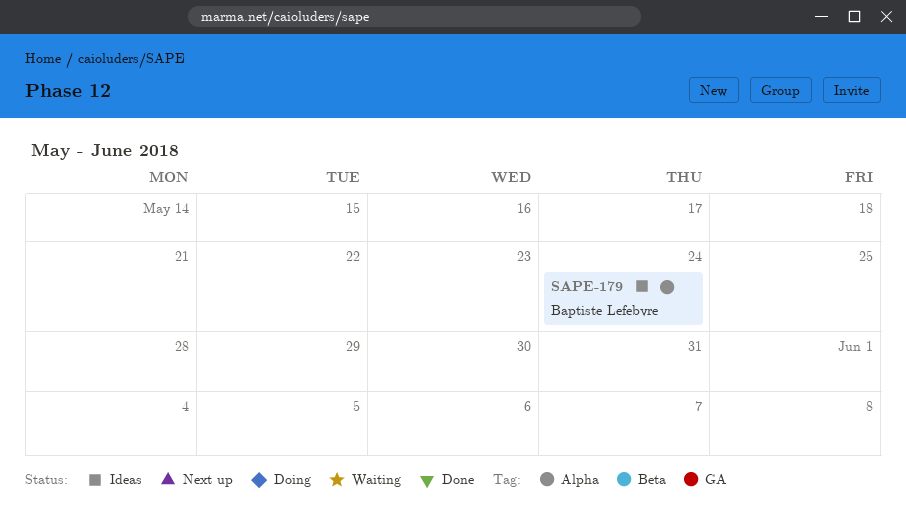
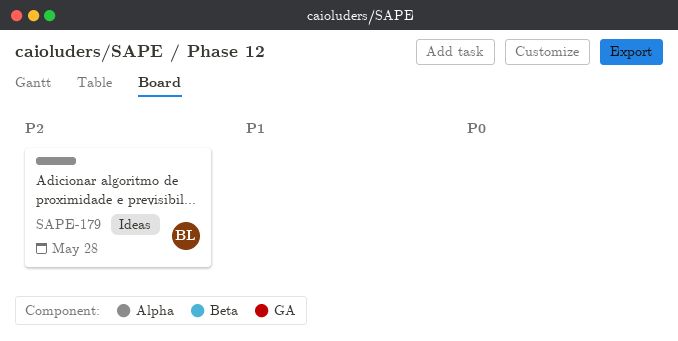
SAPE-179, due: May 24 -> May 28

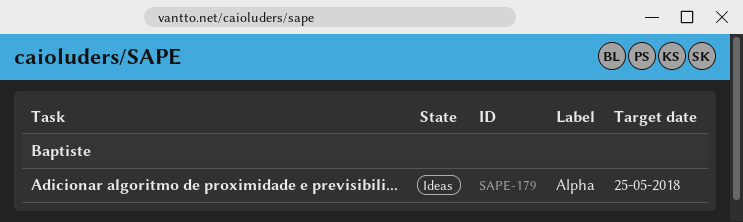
SAPE-179, due: May 28 -> May 25

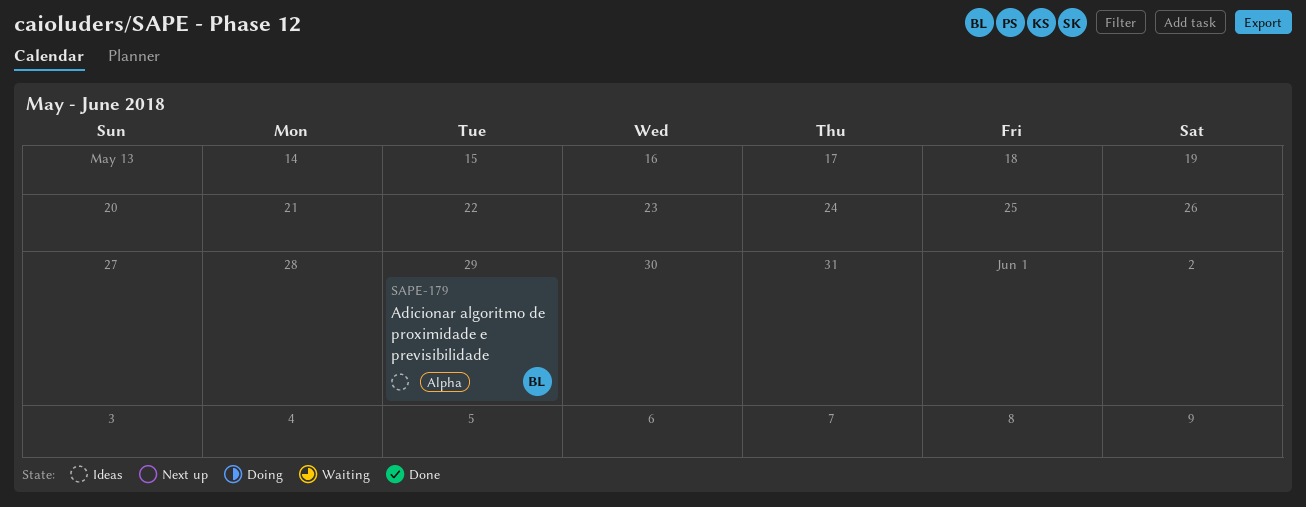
SAPE-179, due: May 25 -> May 29

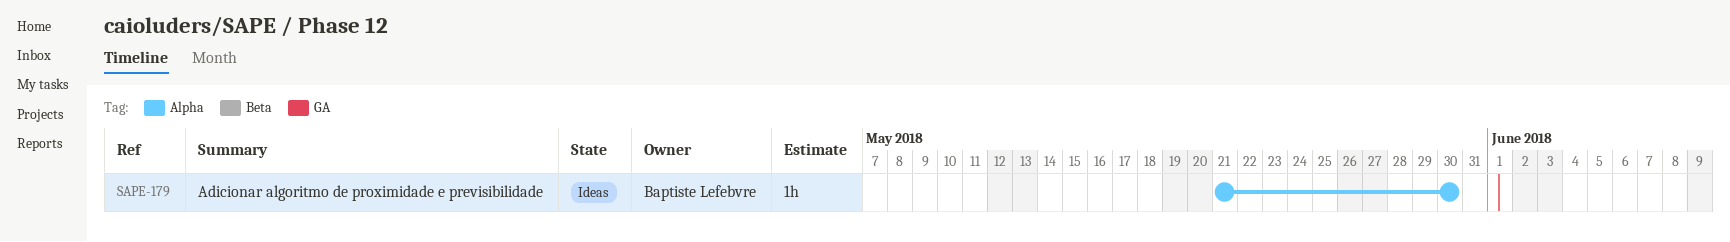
SAPE-179, due: May 29 -> May 30

